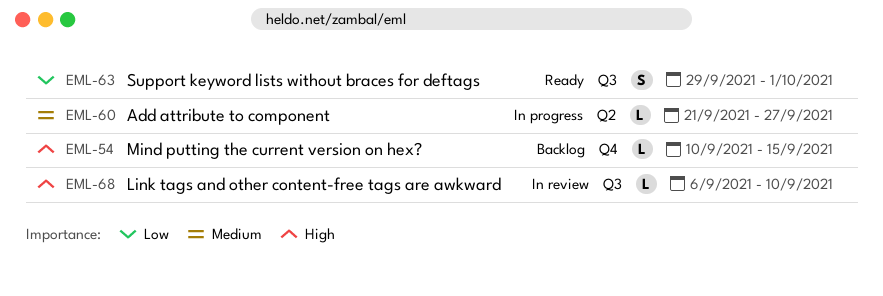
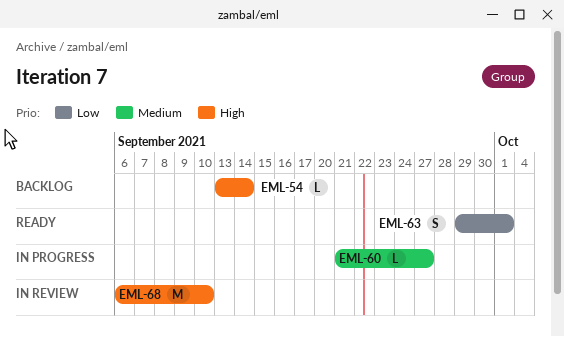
EML-54, start: Sep 10 -> Sep 13
EML-54, due: Sep 15 -> Sep 14
EML-68, estimate: L -> M

